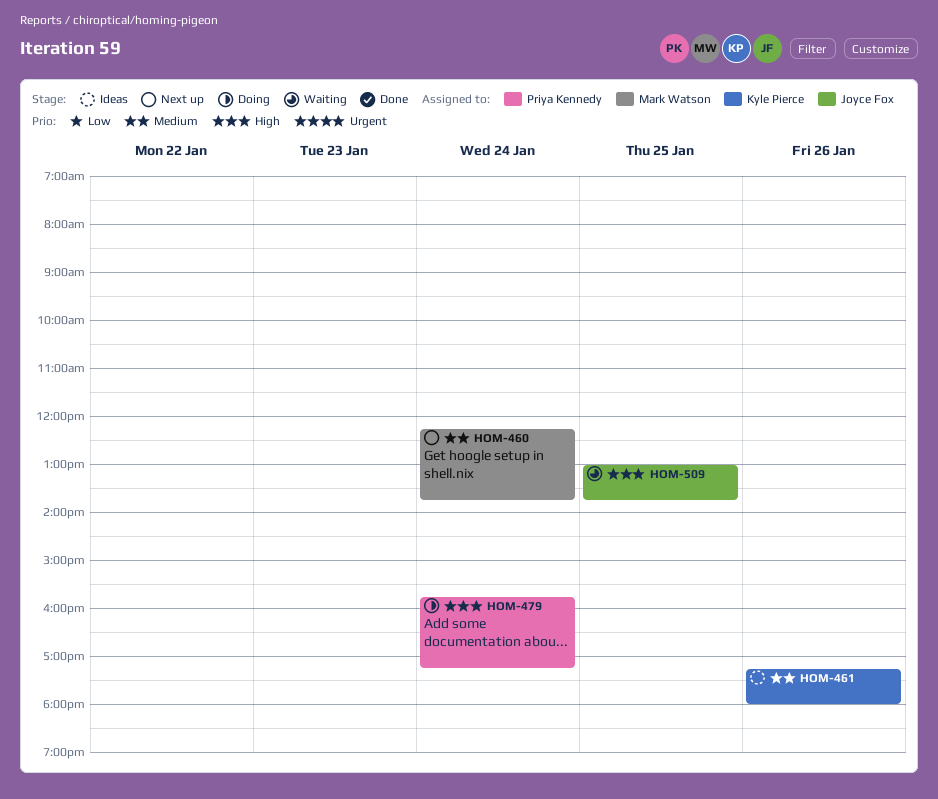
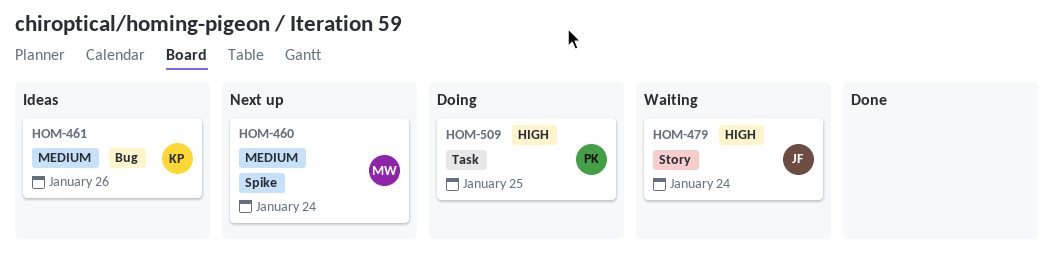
HOM-479, status: Doing -> Waiting
HOM-479, owner: Priya Kennedy -> Joyce Fox
HOM-509, status: Waiting -> Doing
HOM-509, owner: Joyce Fox -> Priya Kennedy

